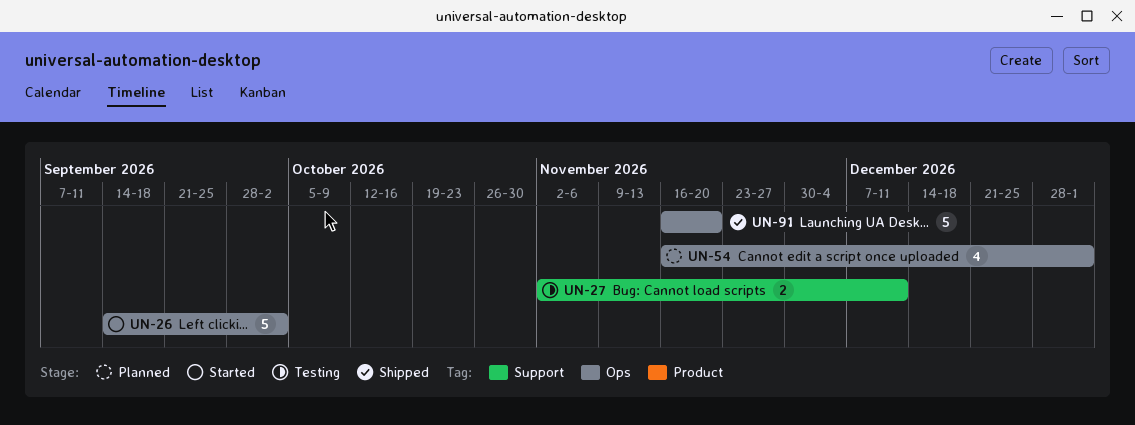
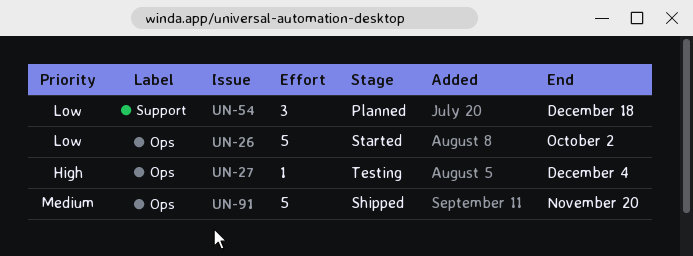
UN-27, label: Support -> Ops
UN-27, estimate: 2 -> 1
UN-27, due: Dec 11 -> Dec 4
UN-54, label: Ops -> Support
UN-54, estimate: 4 -> 3
UN-54, due: Jan 1 -> Dec 18

